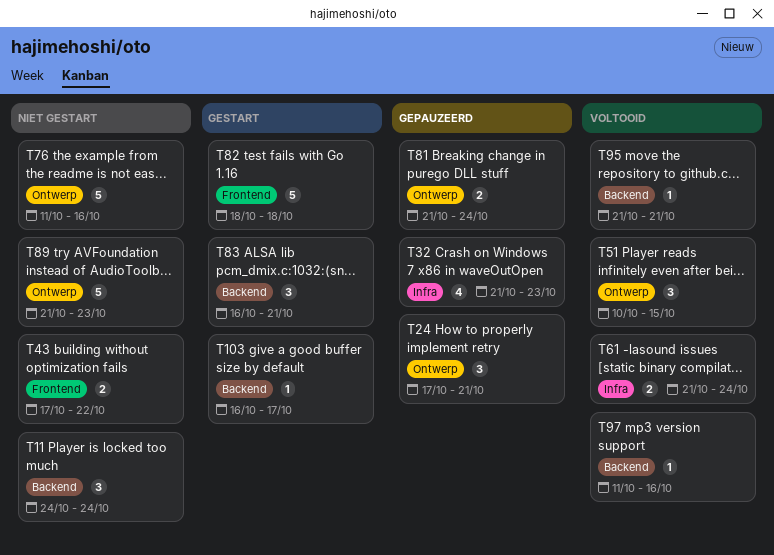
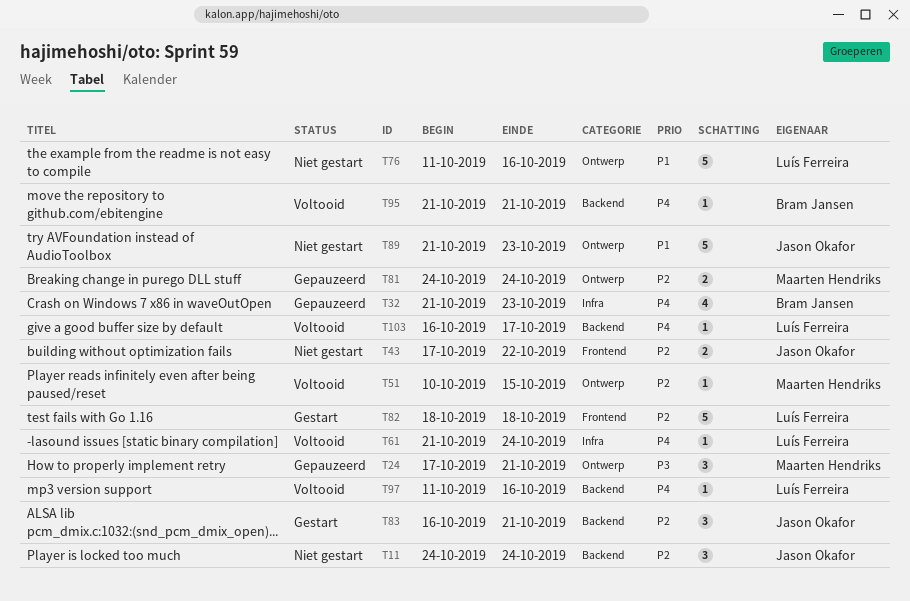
T51, estimate: 3 -> 1
T61, estimate: 2 -> 1
T81, start: Oct 21 -> Oct 24
T103, status: Gestart -> Voltooid

